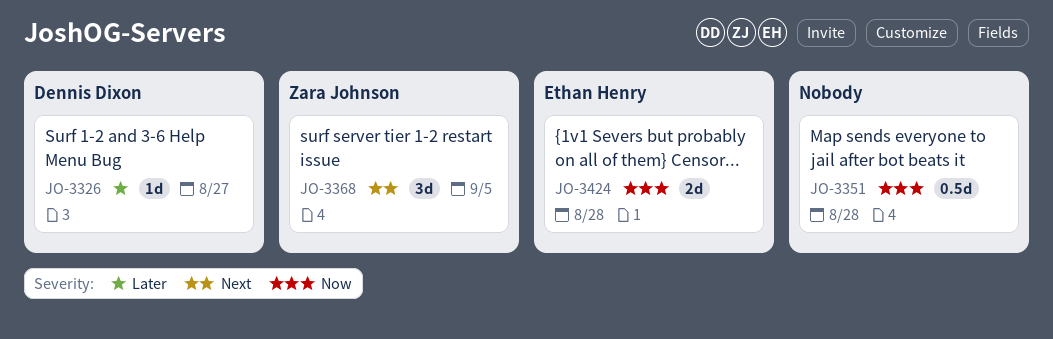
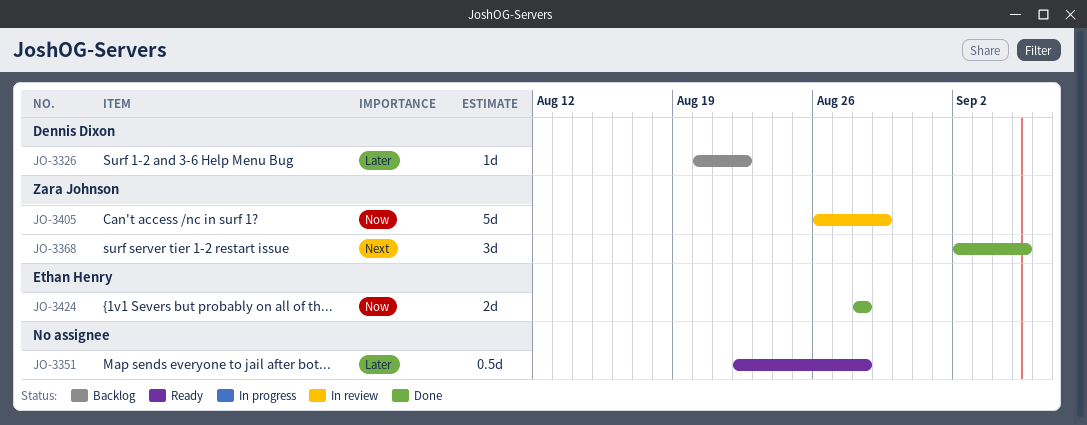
JO-3326, due: Aug 27 -> Aug 22
JO-3351, priority: Now -> Later
JO-3405: none -> present

